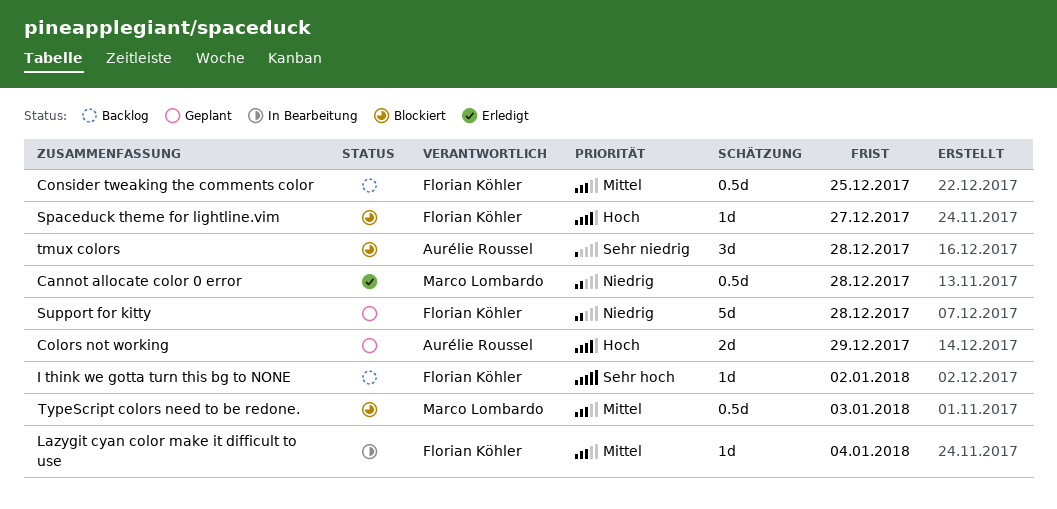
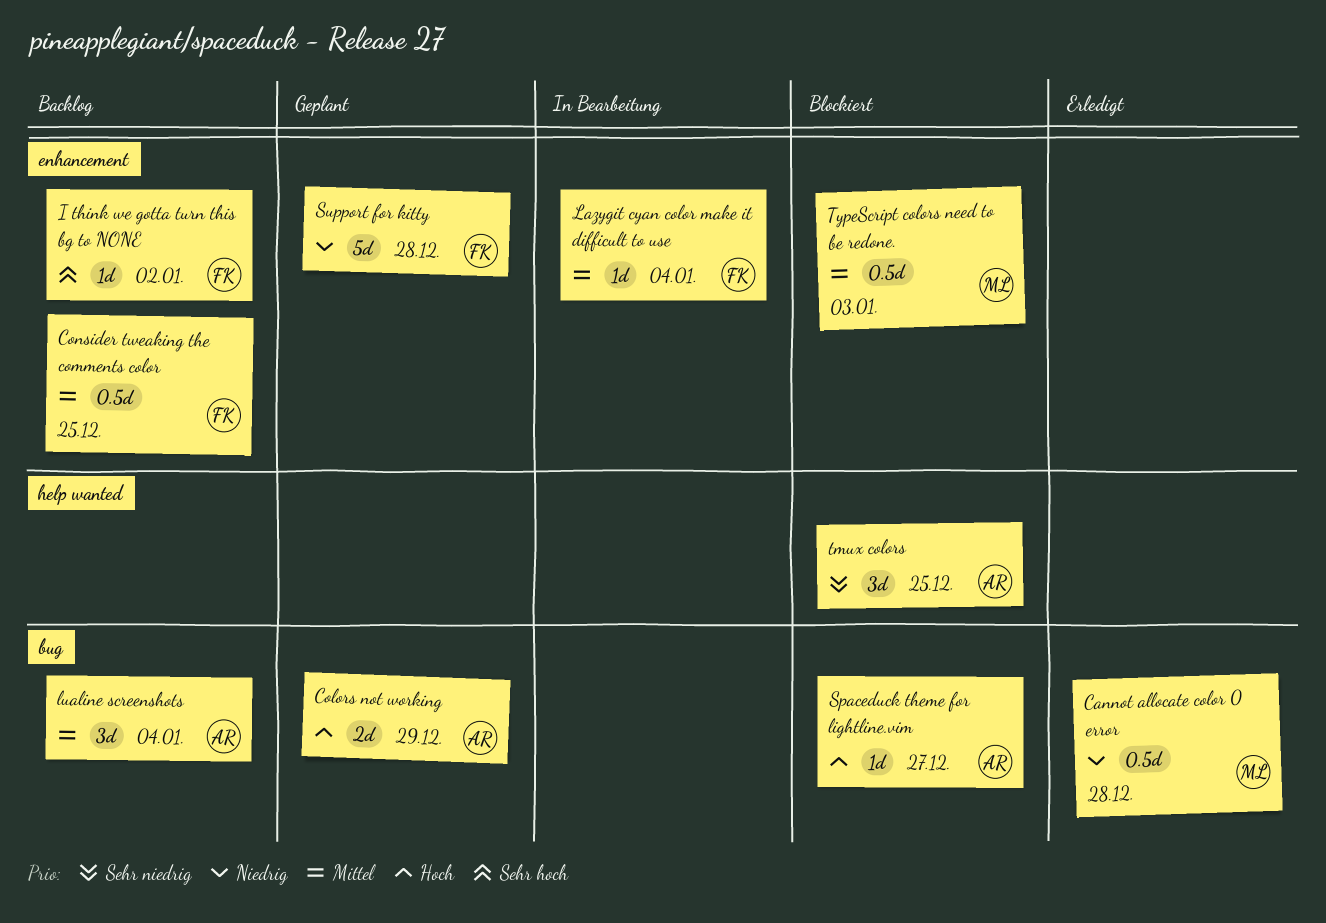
lualine screenshots: none -> present
Spaceduck theme for lightline.vim, owner: Florian Köhler -> Aurélie Roussel
tmux colors, due: Dec 28 -> Dec 25

